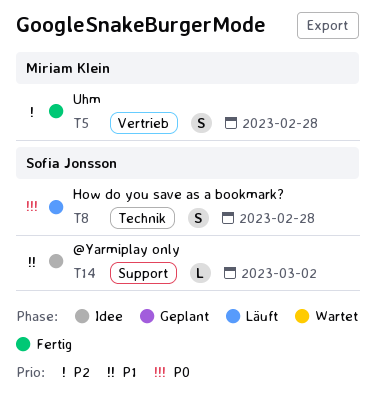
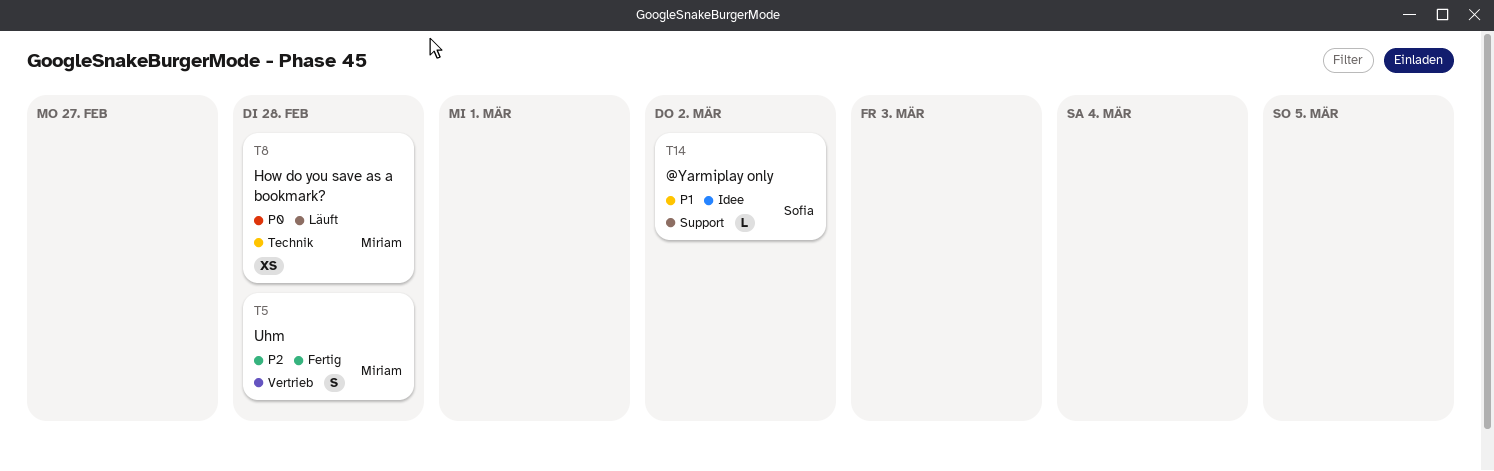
T8, owner: Sofia Jonsson -> Miriam Klein
T8, estimate: S -> XS

